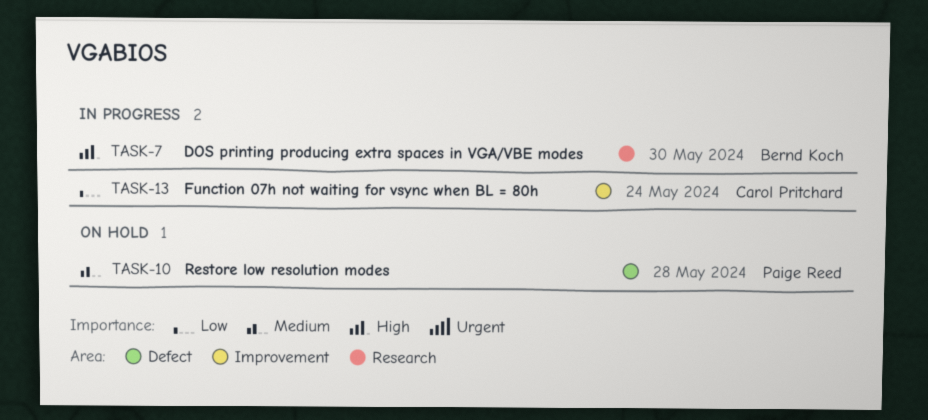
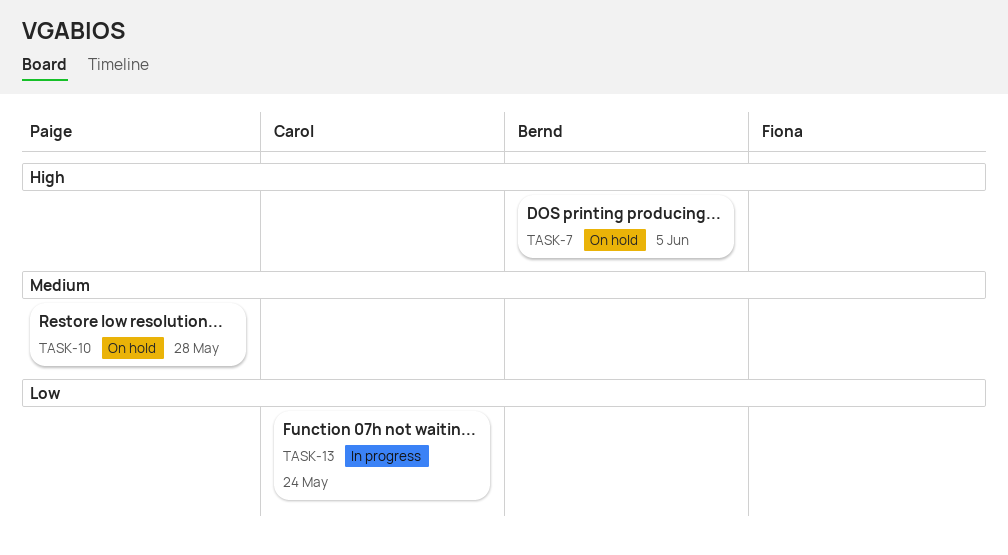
TASK-7, status: In progress -> On hold
TASK-7, due: May 30 -> Jun 5

